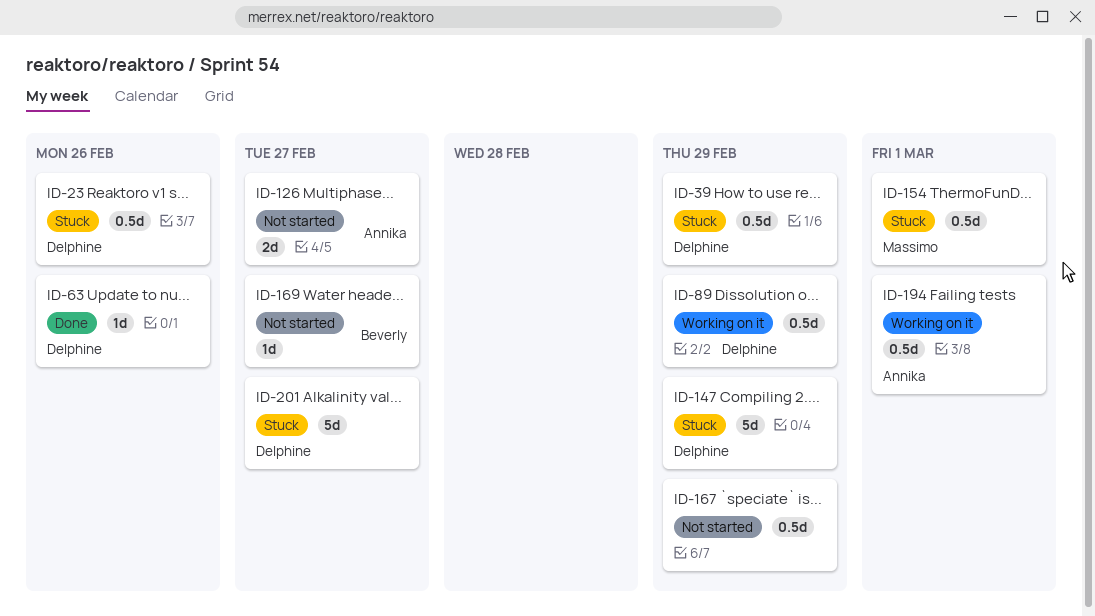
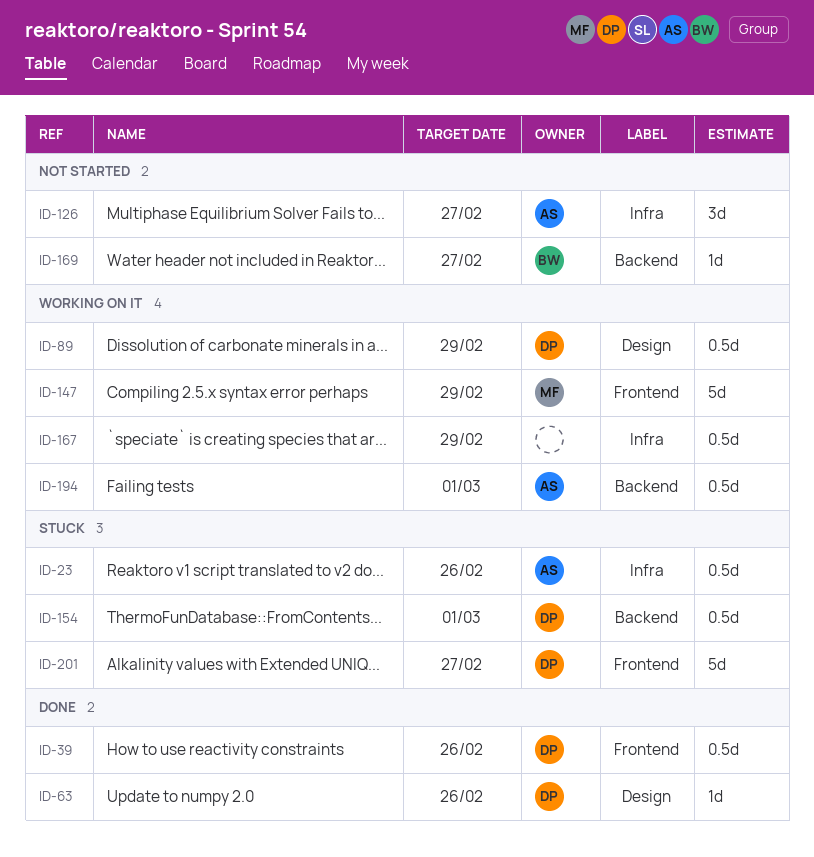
ID-23, owner: Delphine -> Annika
ID-39, status: Stuck -> Done
ID-39, due: Feb 29 -> Feb 26
ID-126, estimate: 2d -> 3d
ID-147, status: Stuck -> Working on it
ID-147, owner: Delphine -> Massimo
ID-154, owner: Massimo -> Delphine
ID-167, status: Not started -> Working on it

